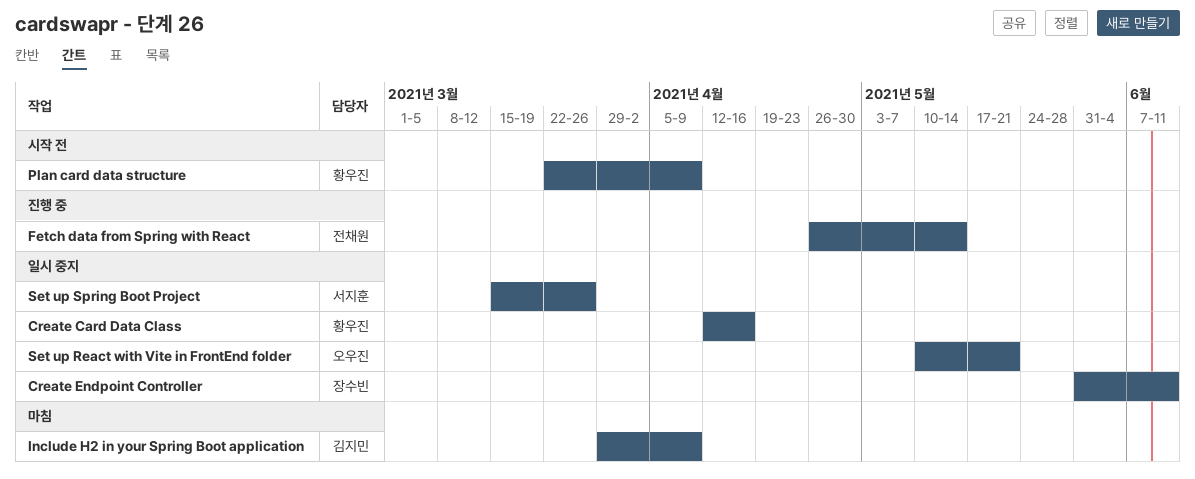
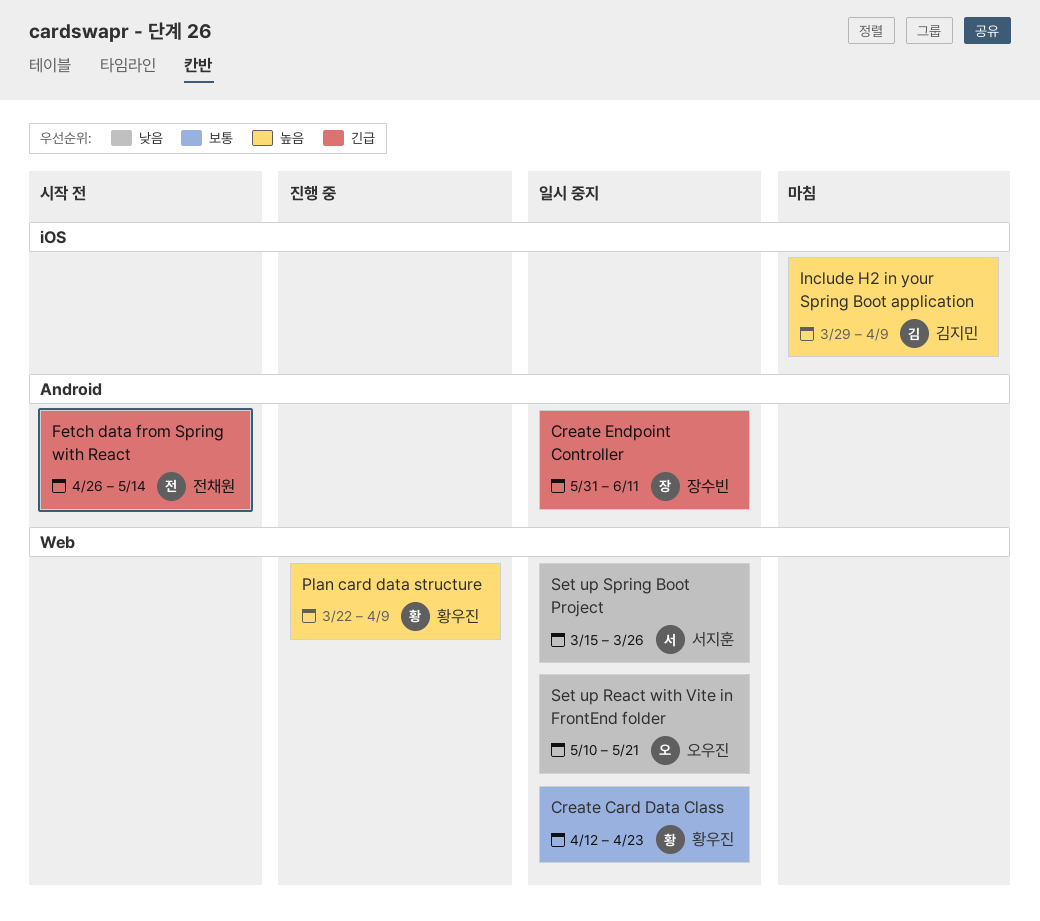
Create Card Data Class, due: Apr 16 -> Apr 23
Fetch data from Spring with React, status: 진행 중 -> 시작 전
Plan card data structure, status: 시작 전 -> 진행 중

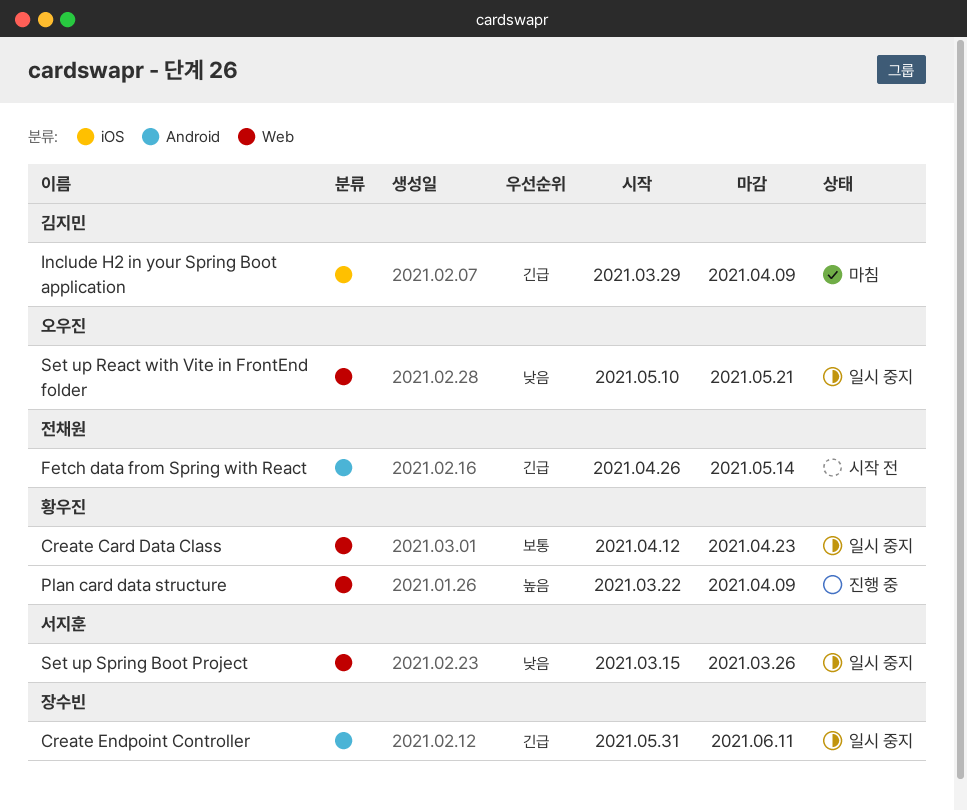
Include H2 in your Spring Boot application, priority: 높음 -> 긴급

